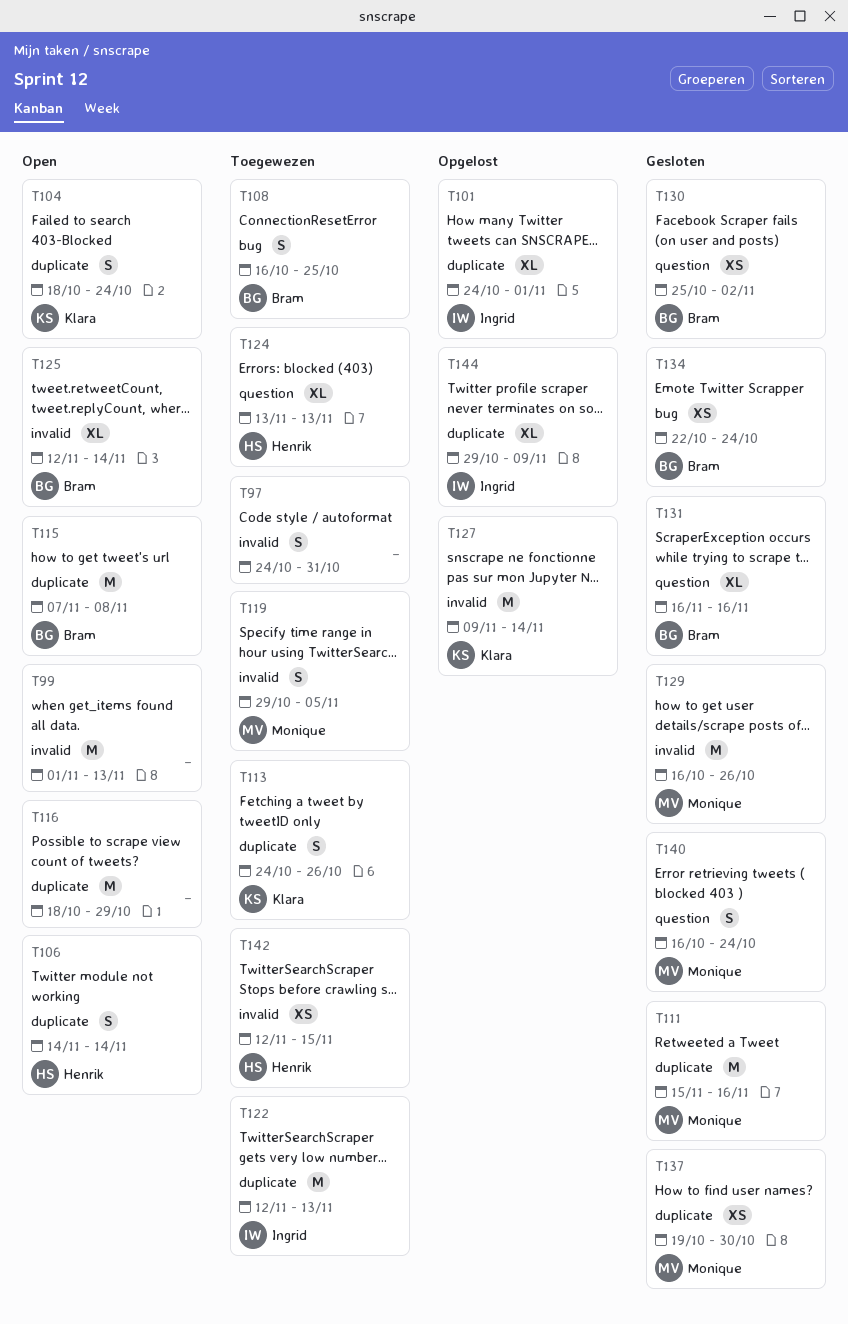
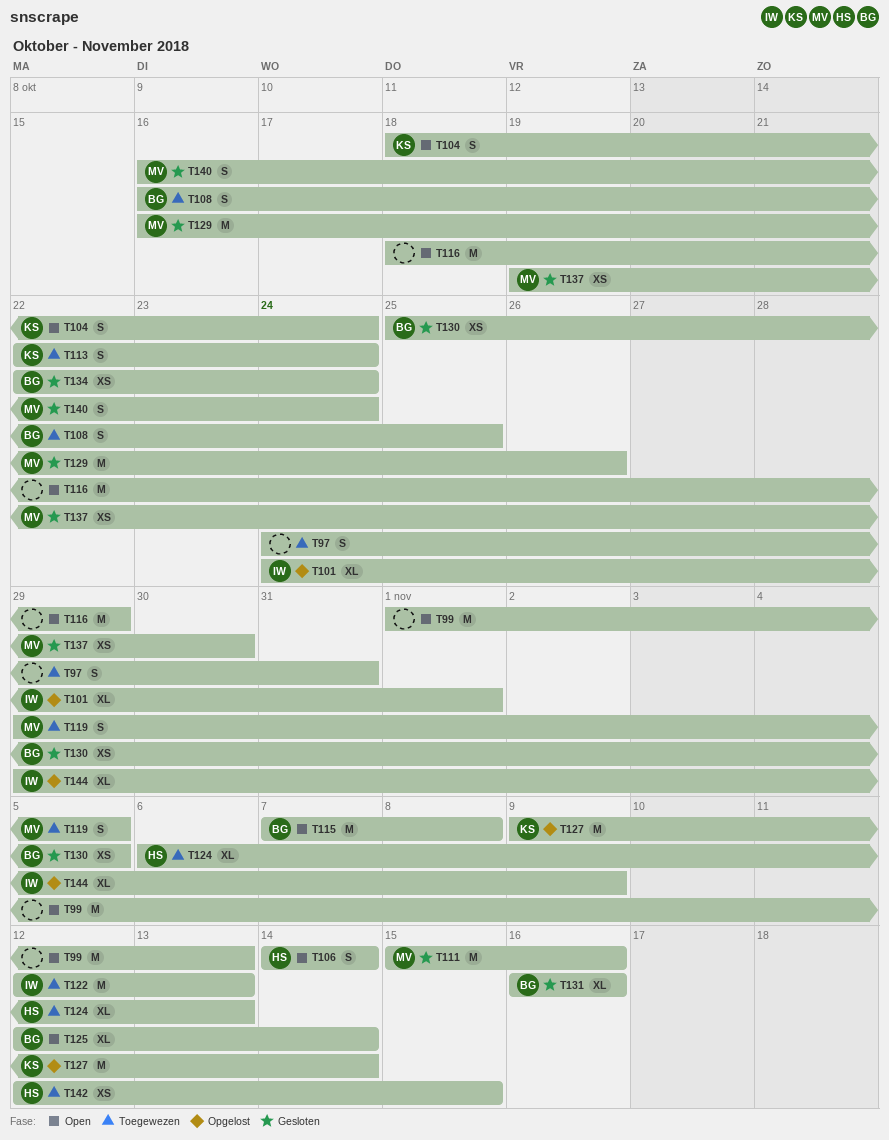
T113, start: Oct 24 -> Oct 22
T113, due: Oct 26 -> Oct 24
T124, start: Nov 13 -> Nov 6
T130, due: Nov 2 -> Nov 5

